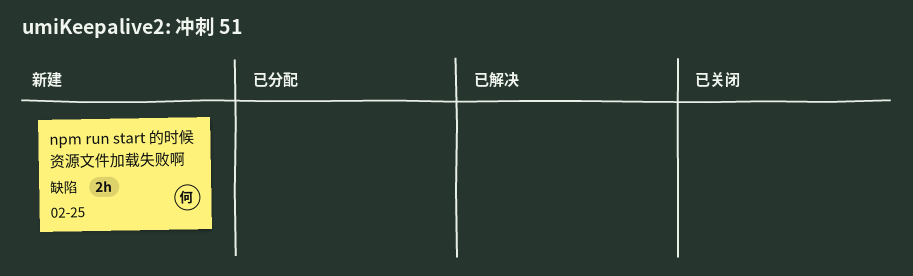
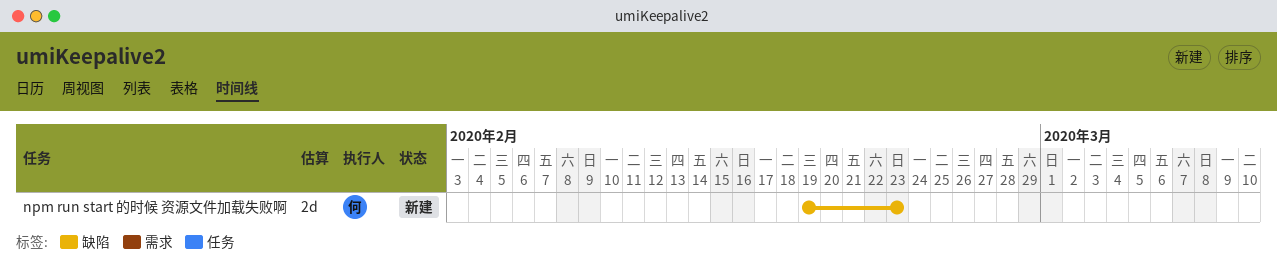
npm run start 的时候 资源文件加载失败啊, estimate: 2h -> 2d
npm run start 的时候 资源文件加载失败啊, due: Feb 25 -> Feb 23

